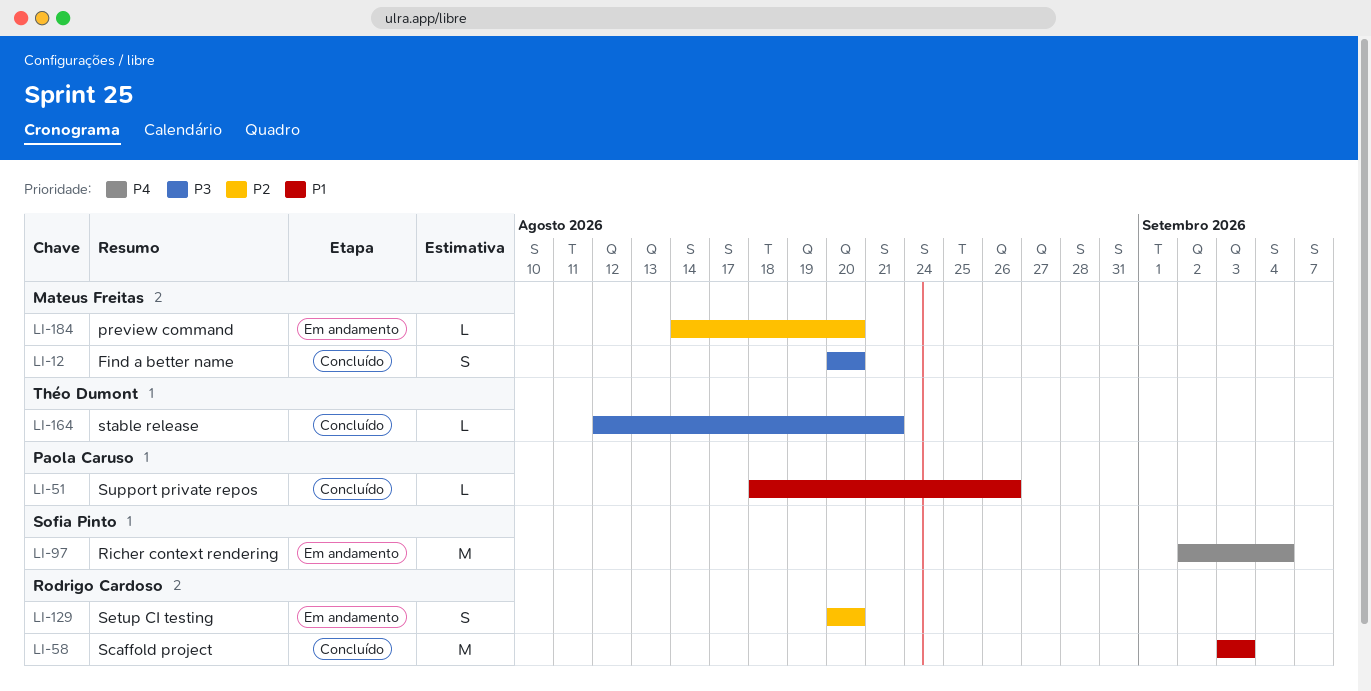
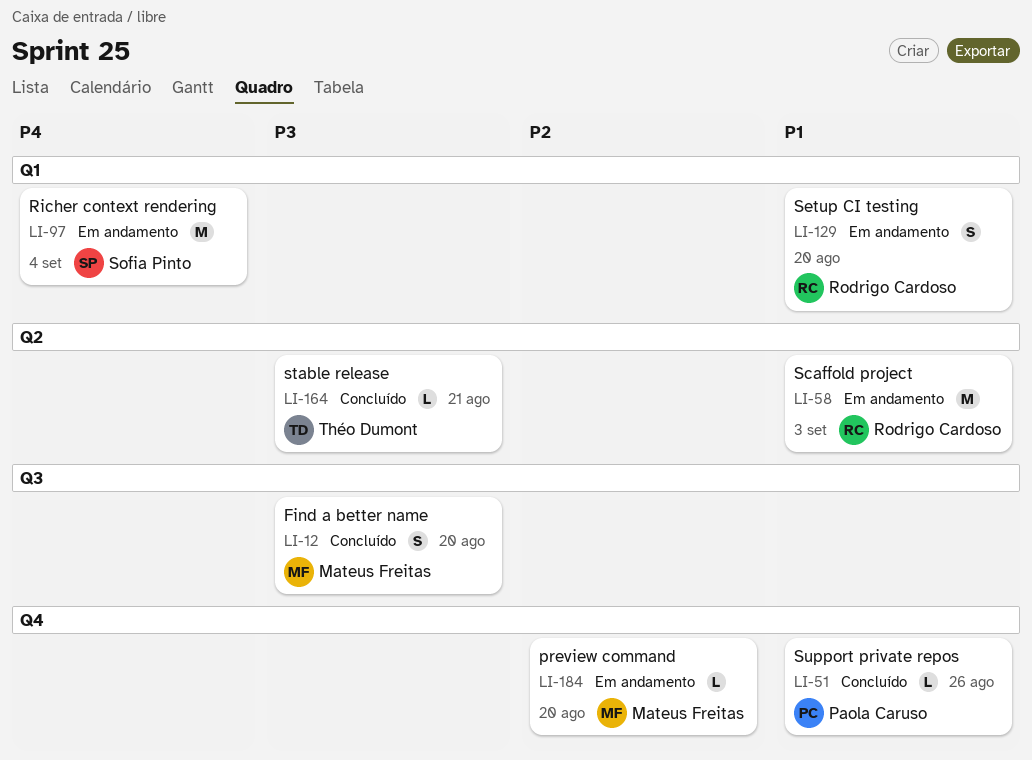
LI-58, status: Concluído -> Em andamento
LI-129, priority: P2 -> P1

